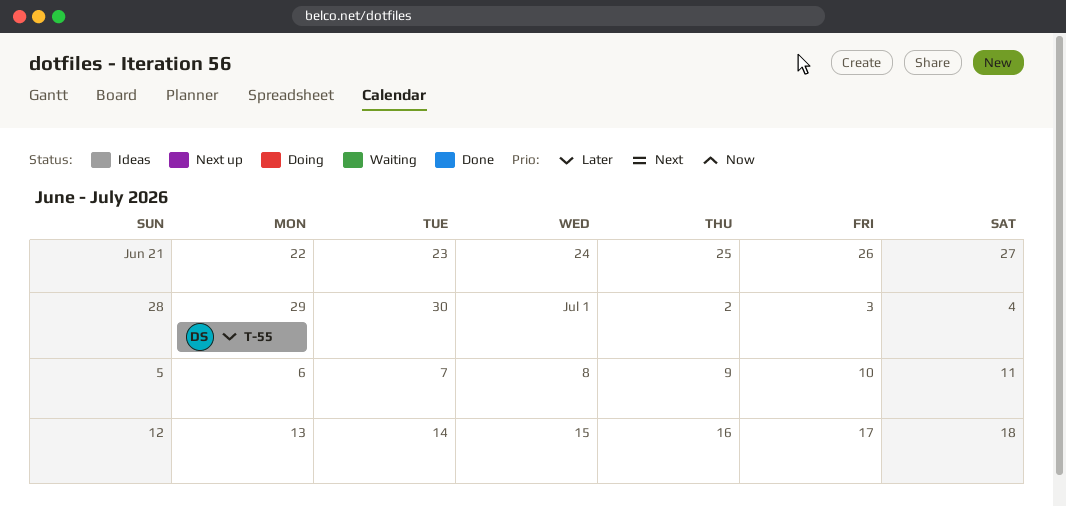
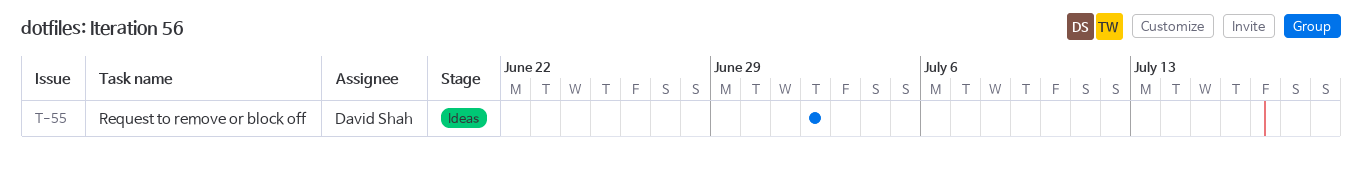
T-55, start: Jun 29 -> Jul 2
T-55, due: Jun 29 -> Jul 2

